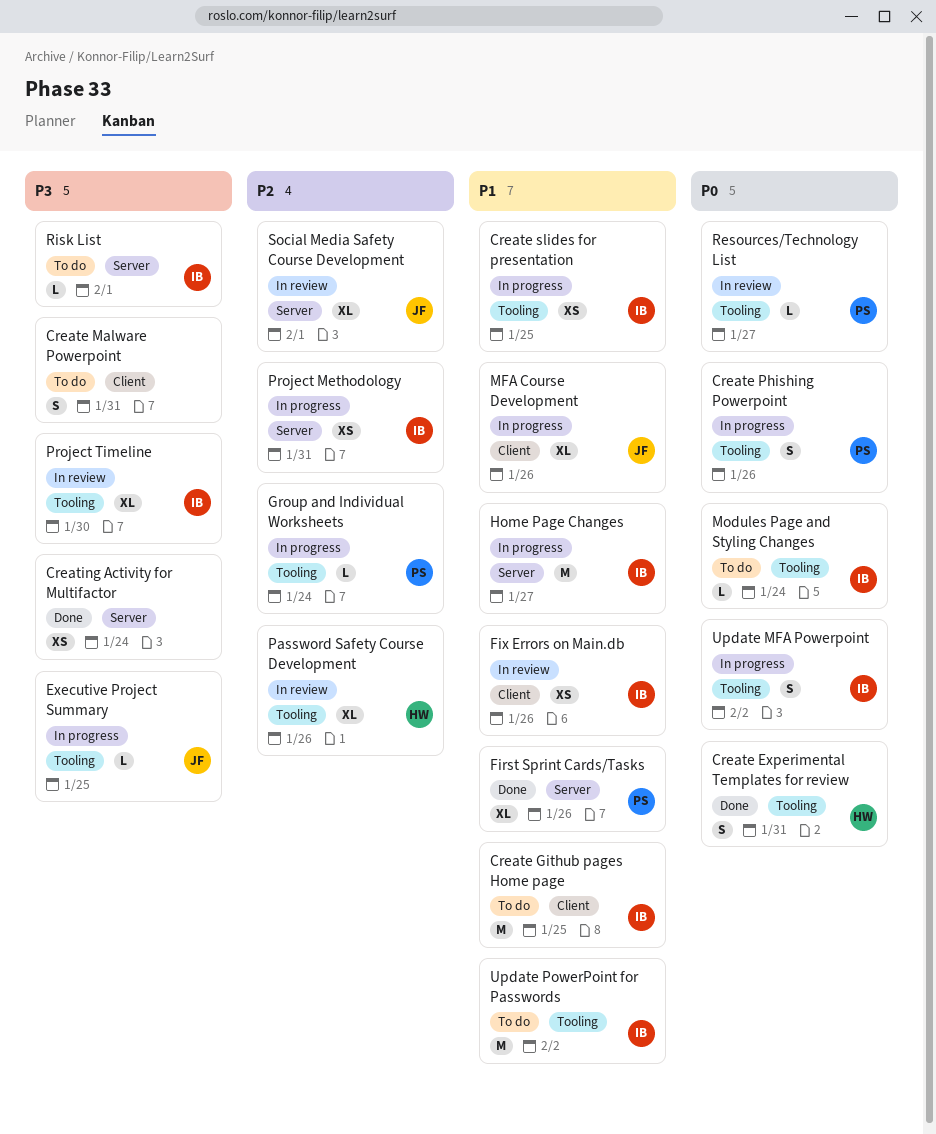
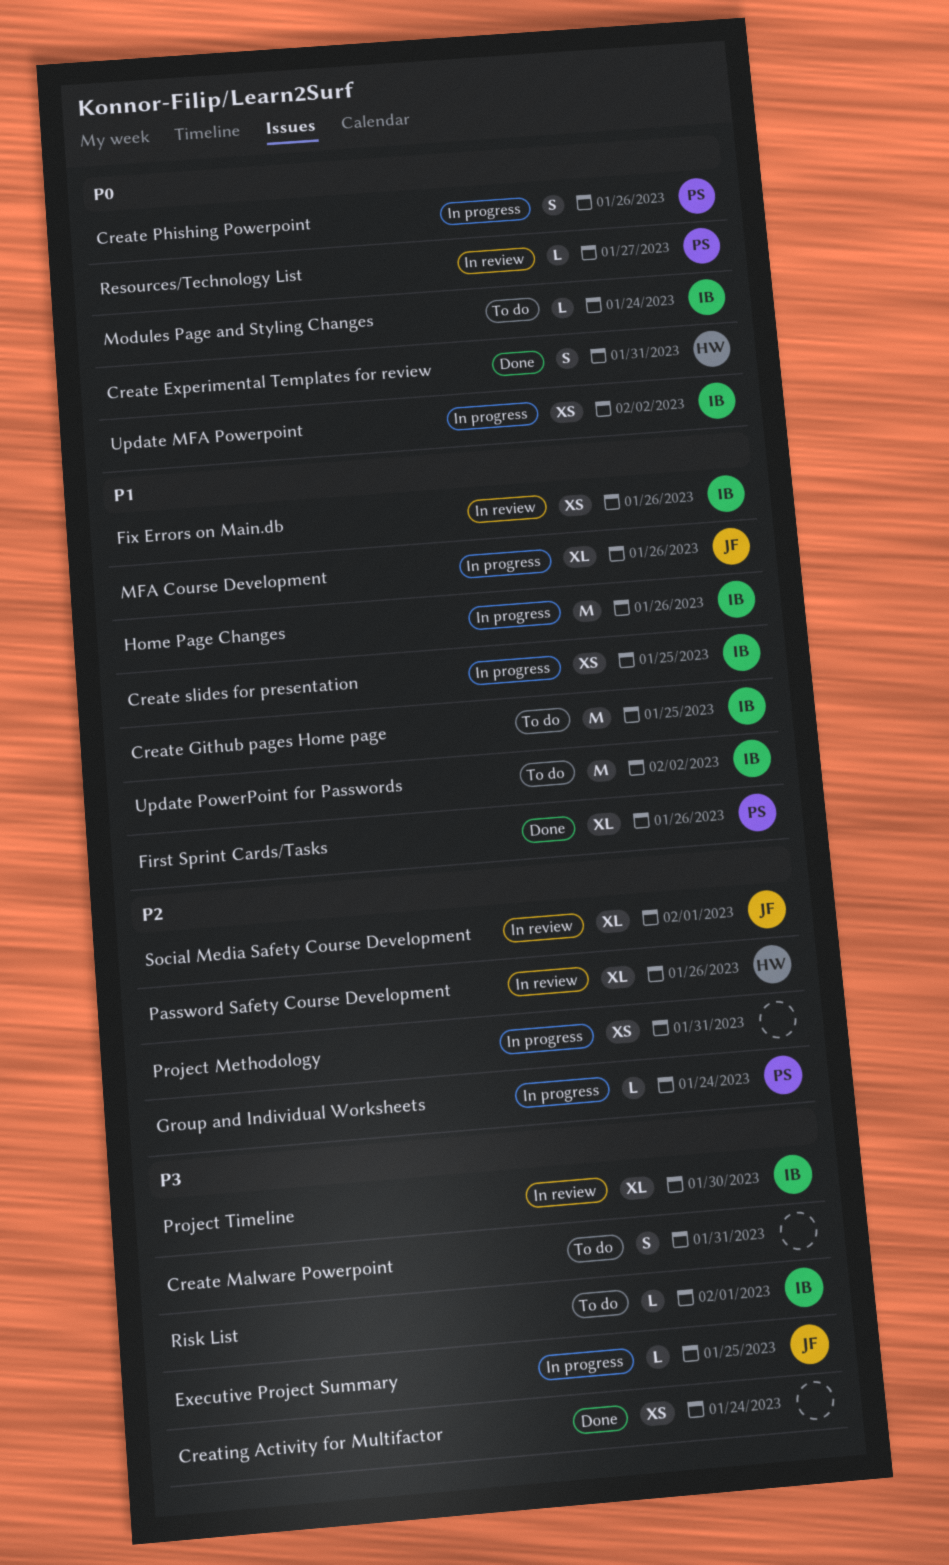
Home Page Changes, due: Jan 27 -> Jan 26
Project Methodology, owner: IB -> none
Update MFA Powerpoint, estimate: S -> XS

